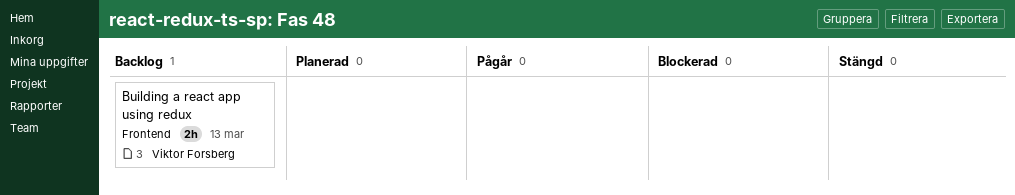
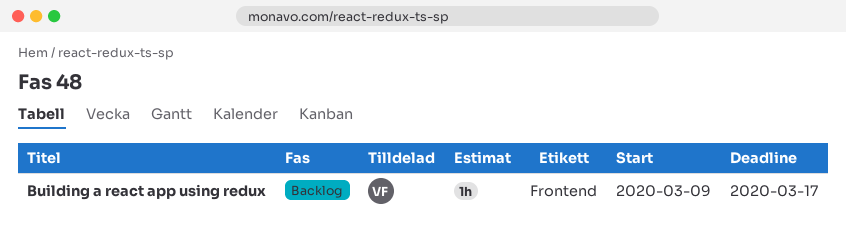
Building a react app using redux, estimate: 2h -> 1h
Building a react app using redux, due: Mar 13 -> Mar 17

